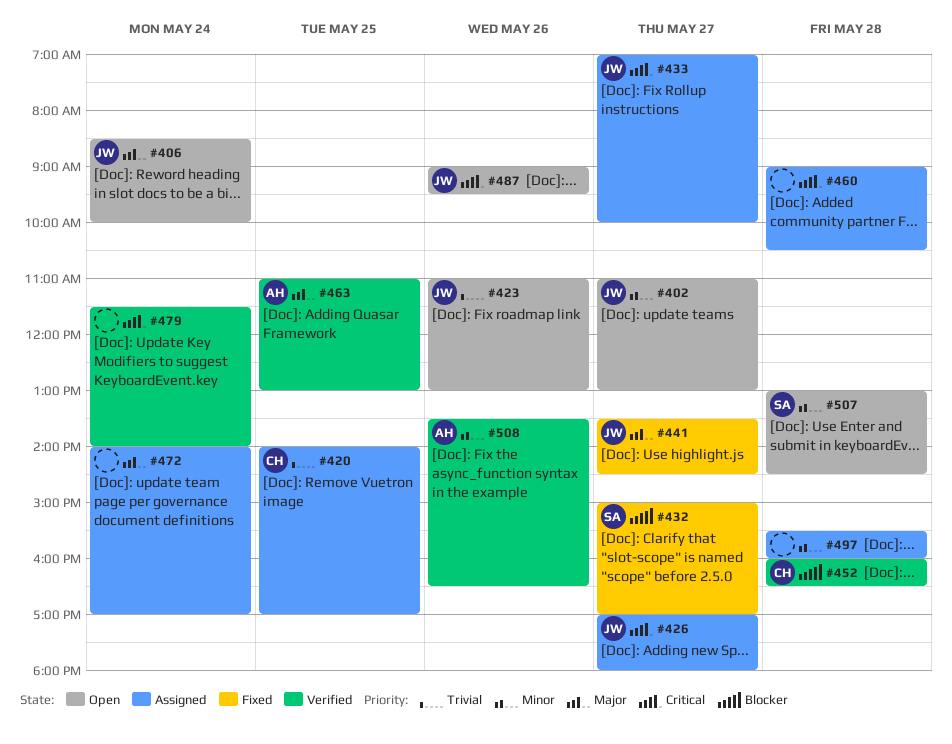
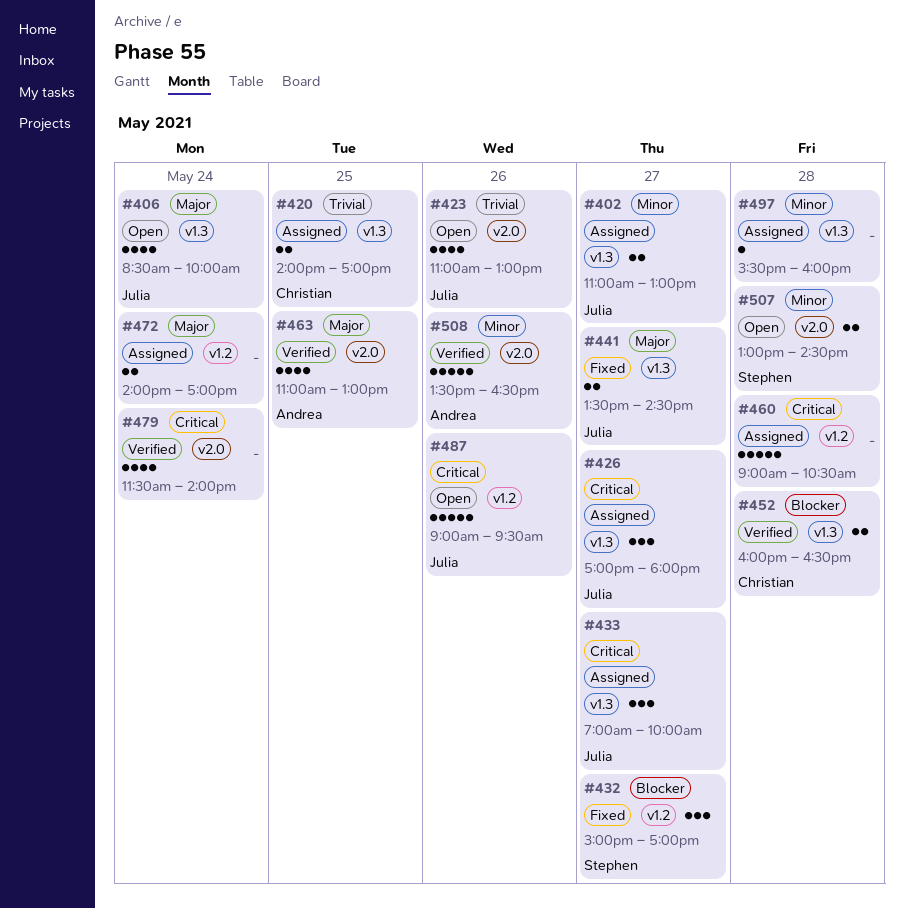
#402, status: Open -> Assigned

